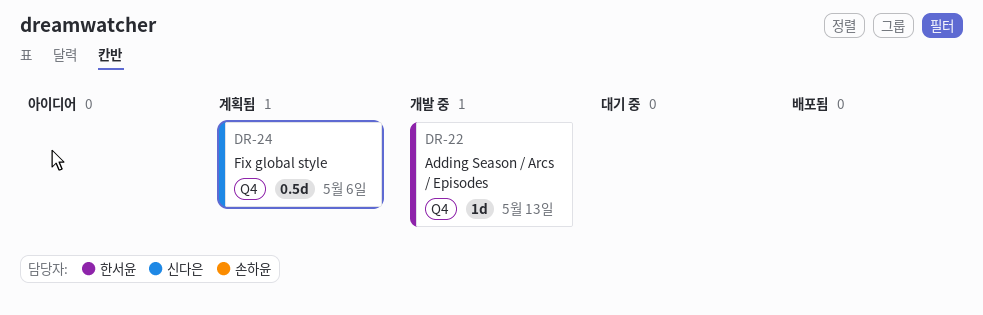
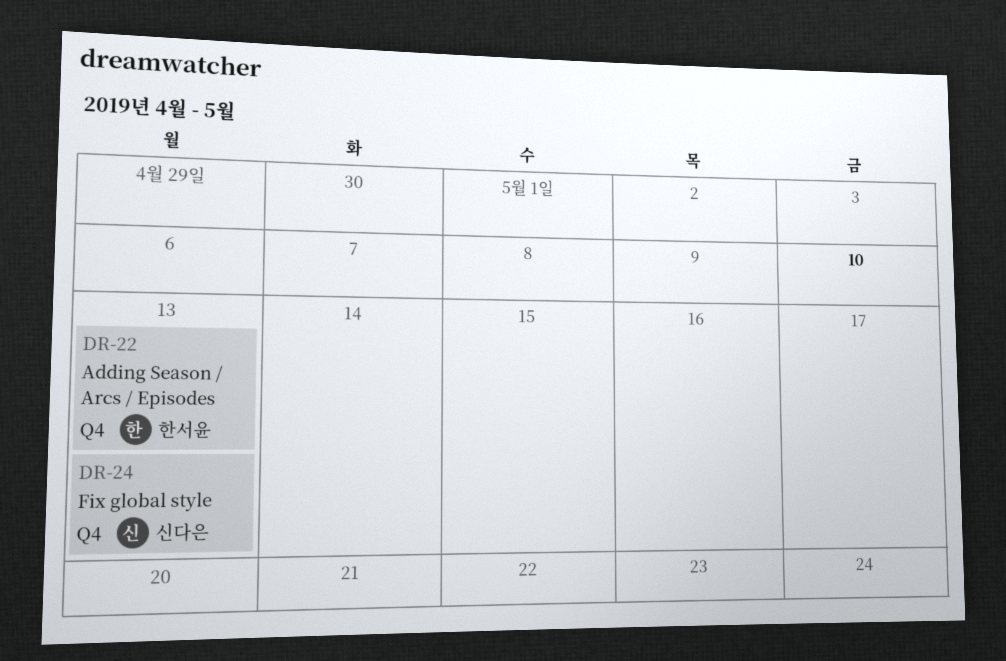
DR-24, due: May 6 -> May 13

